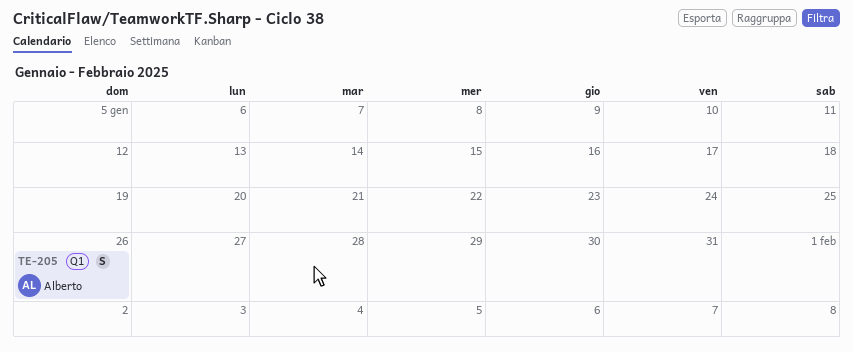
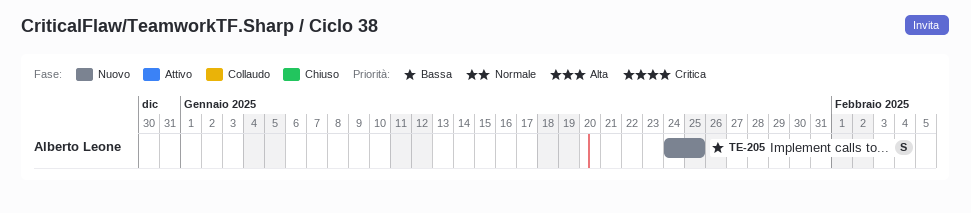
TE-205, due: Jan 26 -> Jan 25

